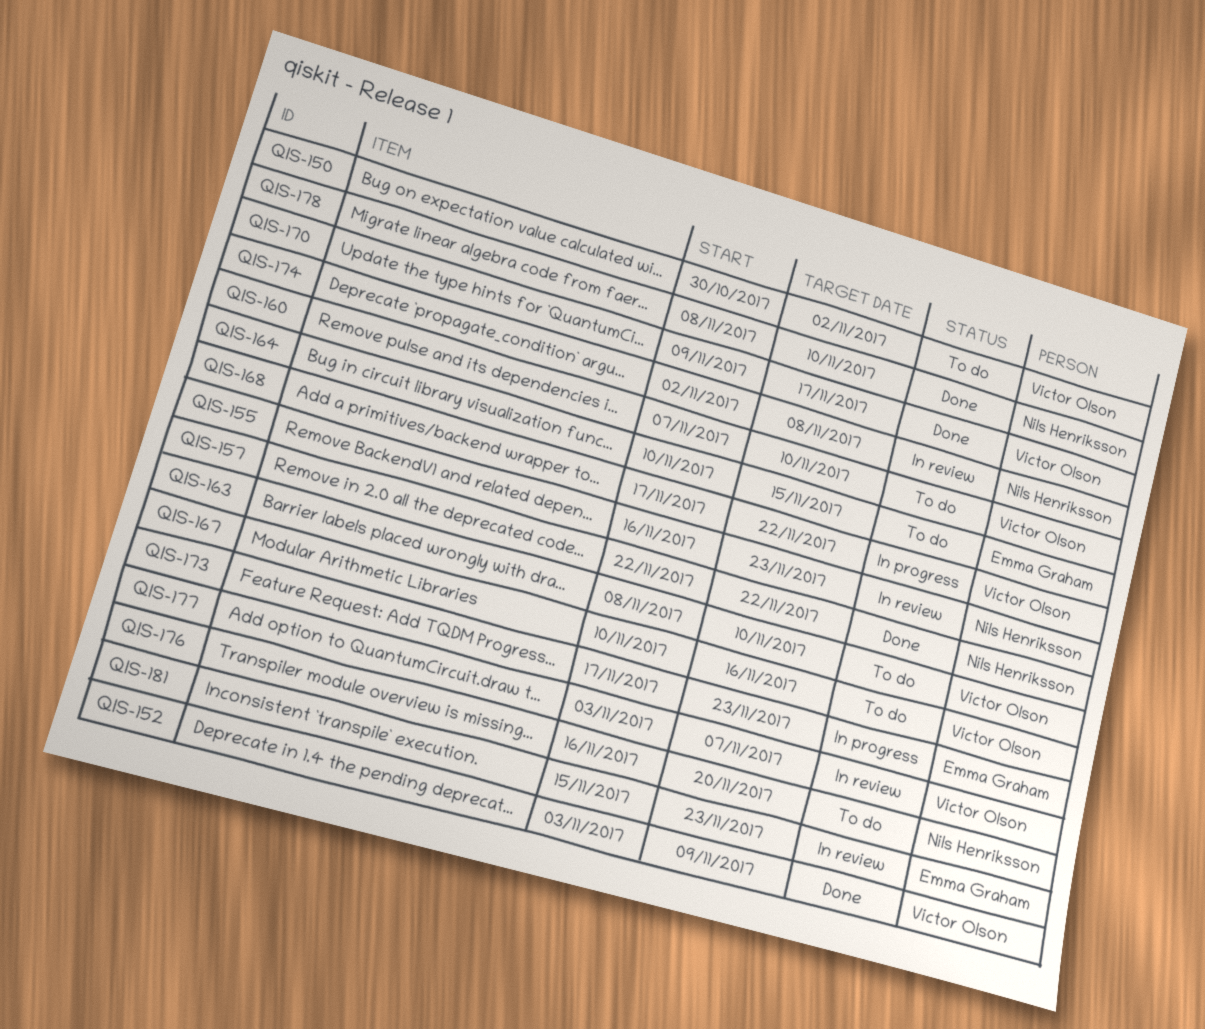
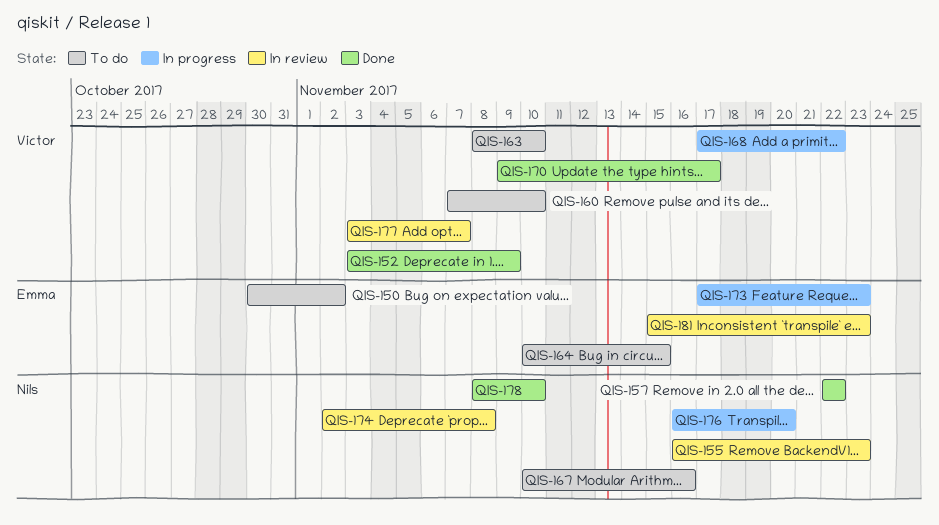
QIS-150, owner: Victor Olson -> Emma Graham
QIS-167, owner: Victor Olson -> Nils Henriksson
QIS-176, status: To do -> In progress

